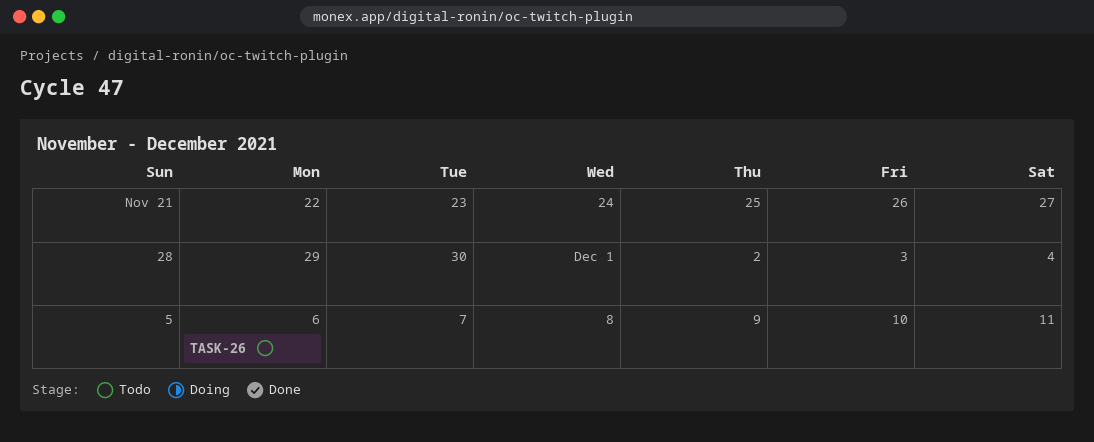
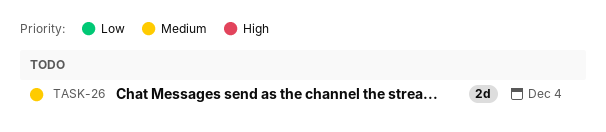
TASK-26, due: Dec 6 -> Dec 4

